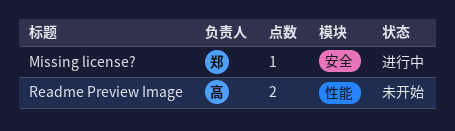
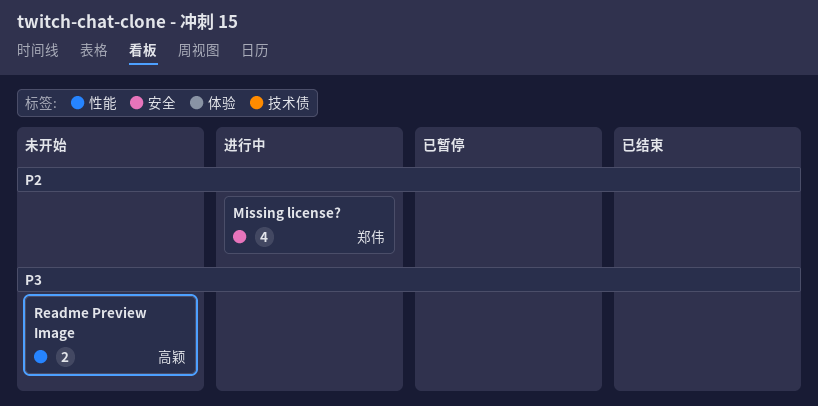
Missing license?, estimate: 1 -> 4

